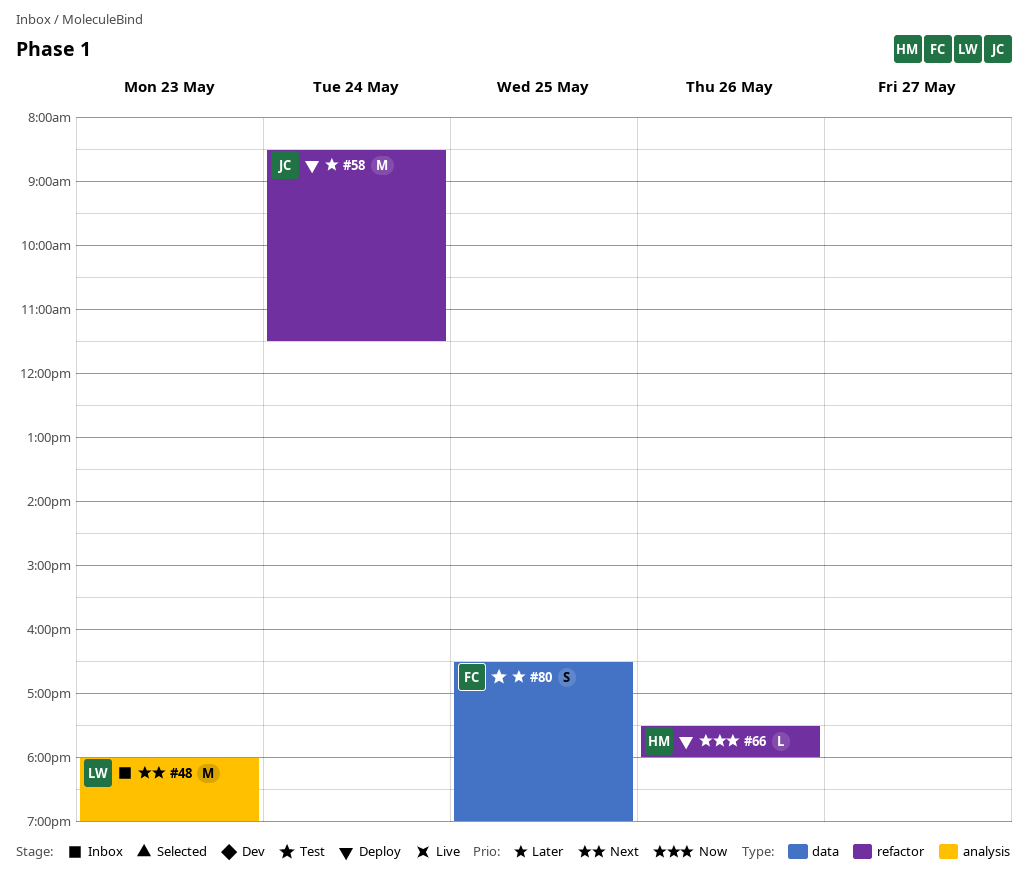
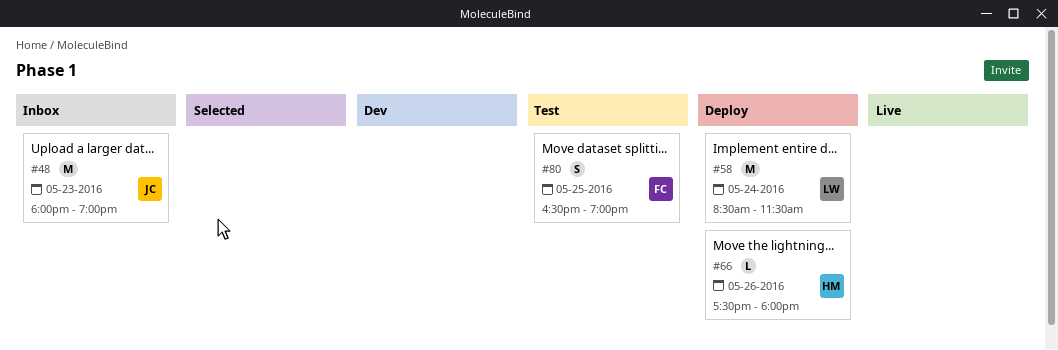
#48, owner: LW -> JC
#58, owner: JC -> LW

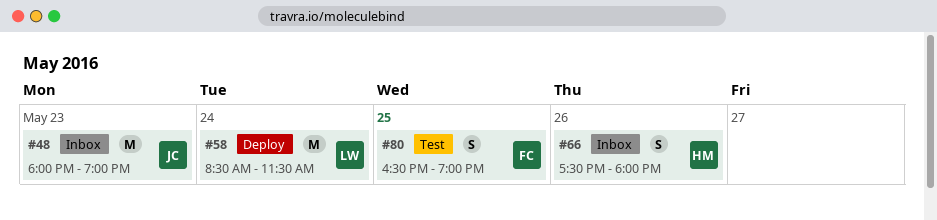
#66, status: Deploy -> Inbox
#66, estimate: L -> S

